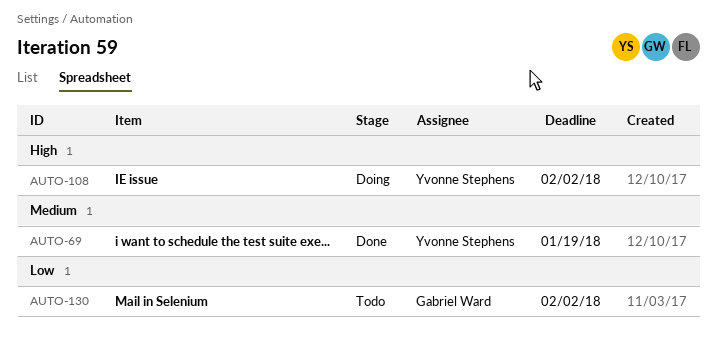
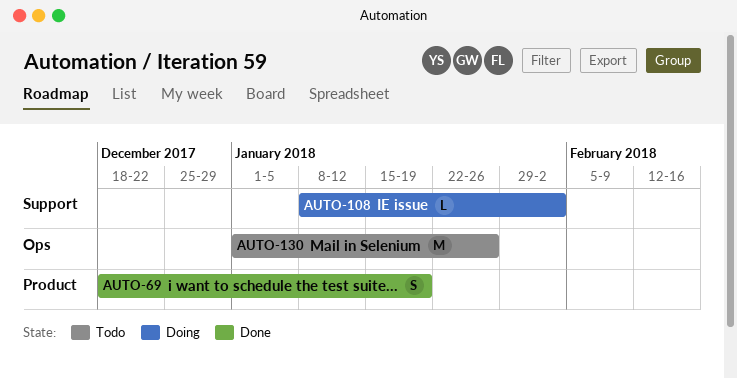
AUTO-130, due: Feb 2 -> Jan 26

